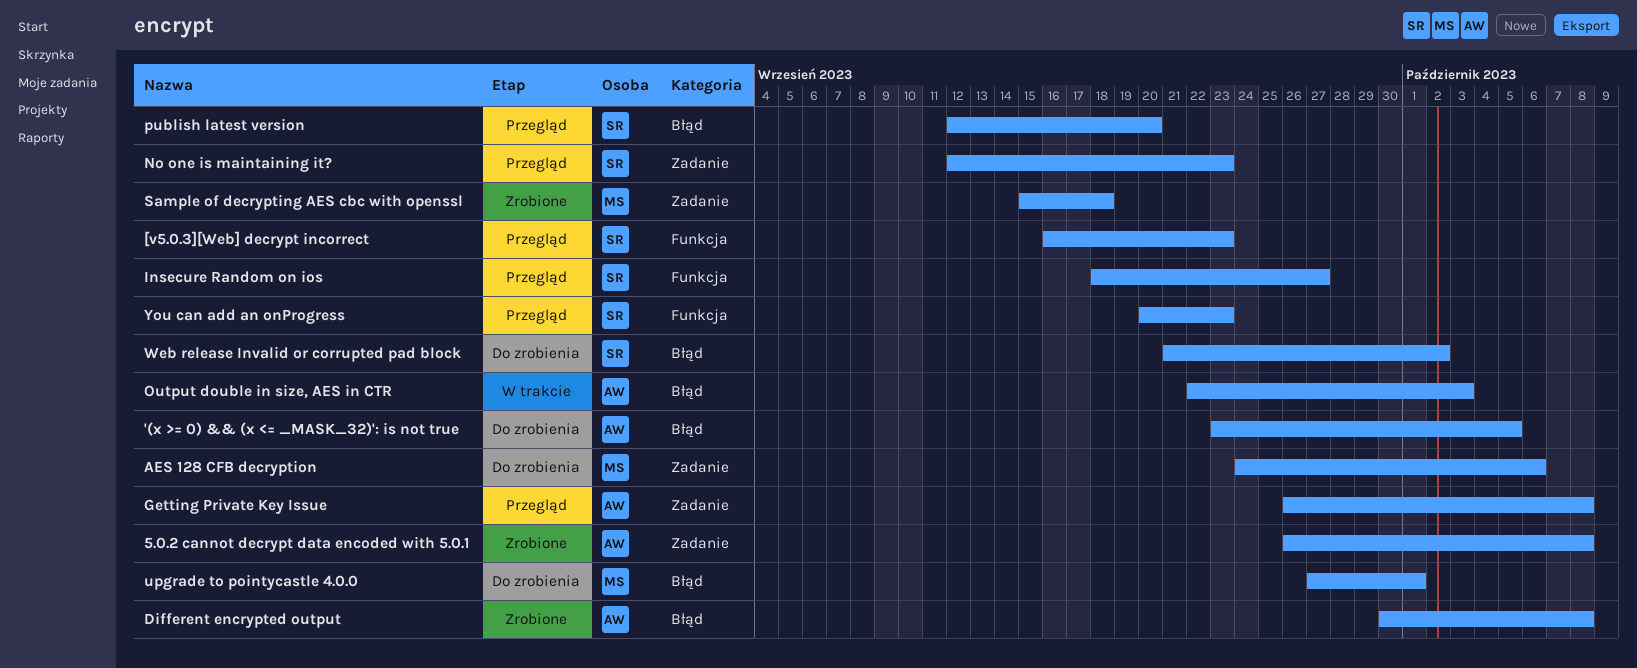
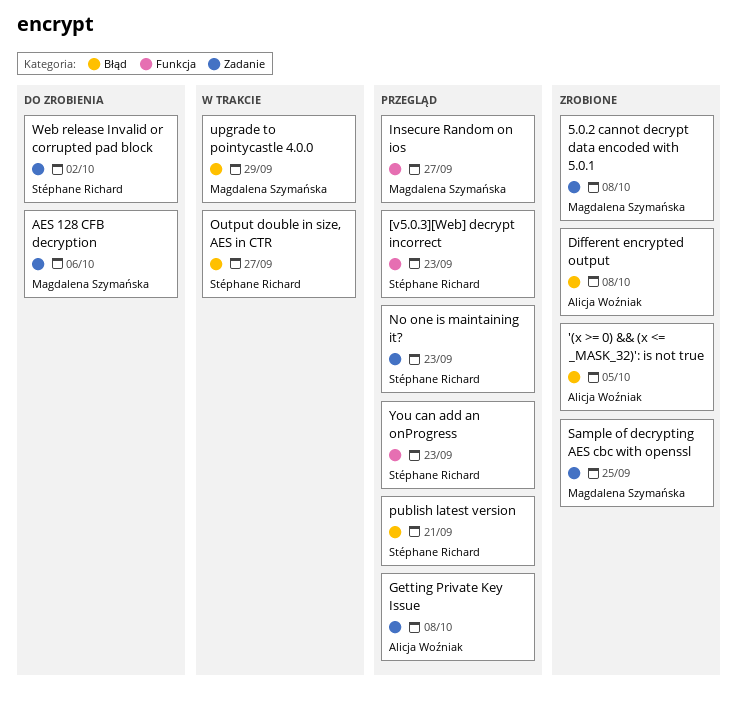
'(x >= 0) && (x <= _MASK_32)': is not true, status: Do zrobienia -> Zrobione
5.0.2 cannot decrypt data encoded with 5.0.1, owner: Alicja Woźniak -> Magdalena Szymańska
Insecure Random on ios, owner: Stéphane Richard -> Magdalena Szymańska
Output double in size, AES in CTR, owner: Alicja Woźniak -> Stéphane Richard
Output double in size, AES in CTR, due: Oct 3 -> Sep 27
publish latest version, due: Sep 20 -> Sep 21
Sample of decrypting AES cbc with openssl, due: Sep 18 -> Sep 25
upgrade to pointycastle 4.0.0, status: Do zrobienia -> W trakcie
upgrade to pointycastle 4.0.0, due: Oct 1 -> Sep 29
Web release Invalid or corrupted pad block, label: Błąd -> Zadanie

